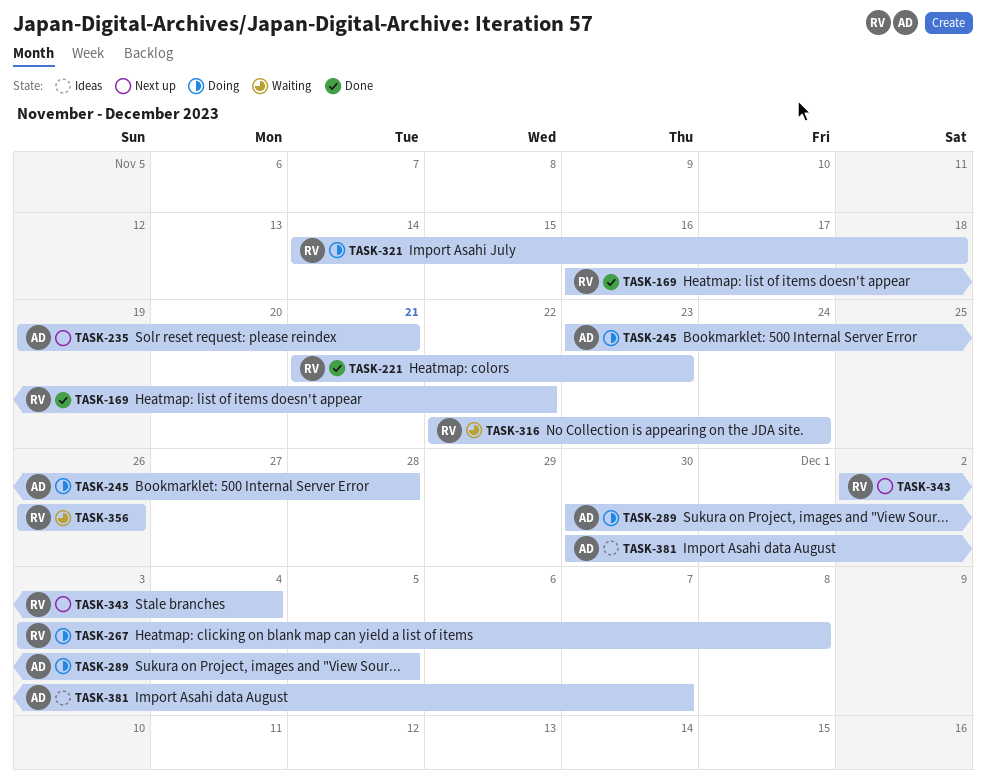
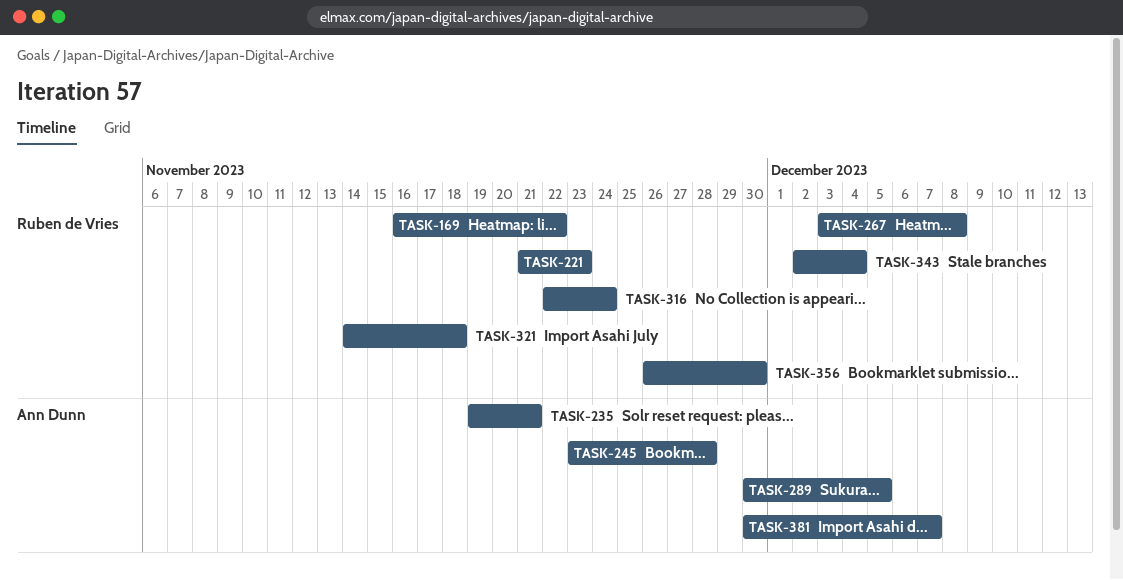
TASK-356, due: Nov 26 -> Nov 30

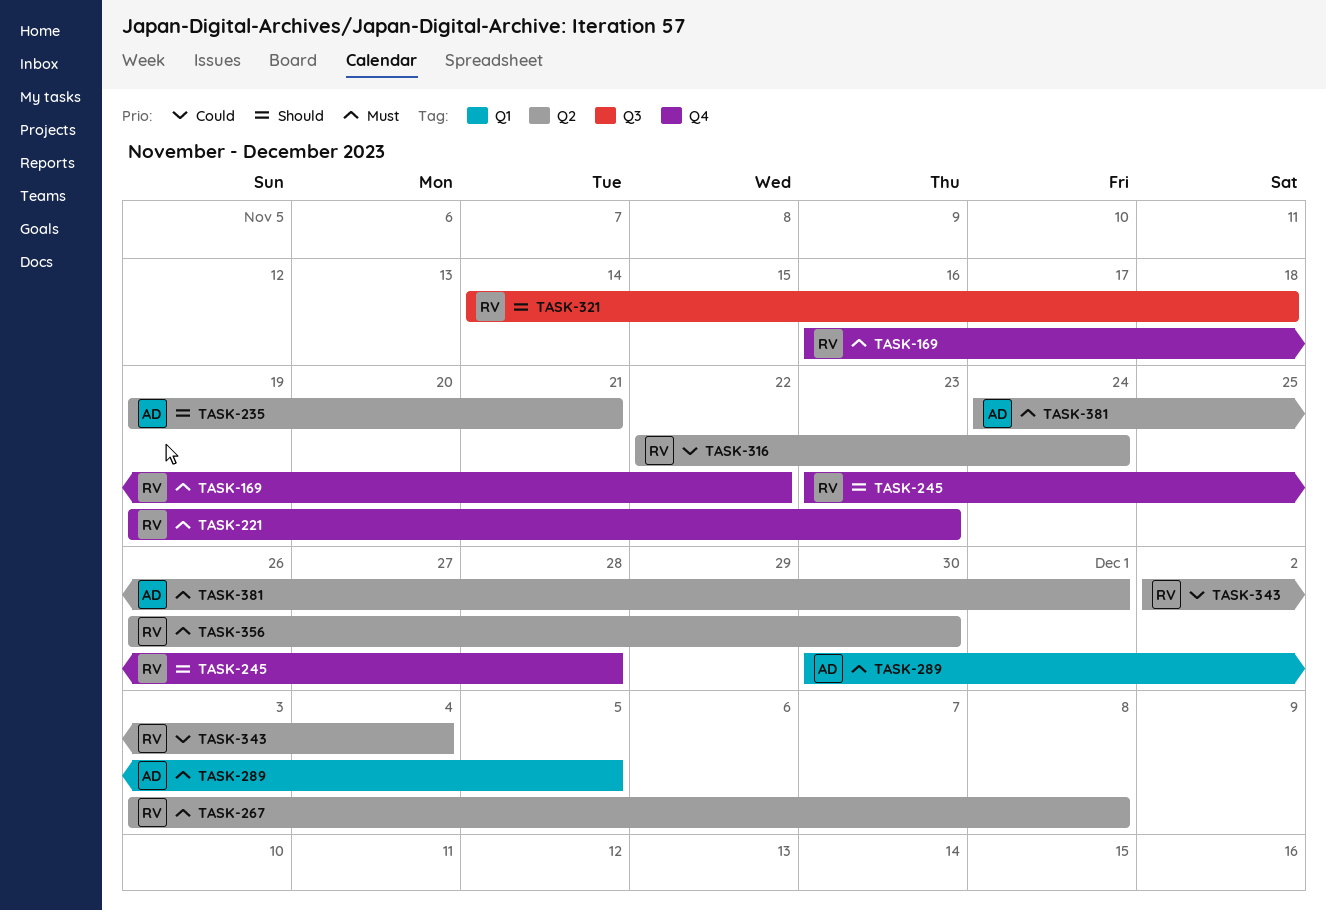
TASK-221, start: Nov 21 -> Nov 19
TASK-245, owner: Ann Dunn -> Ruben de Vries
TASK-381, start: Nov 30 -> Nov 24
TASK-381, due: Dec 7 -> Dec 1

